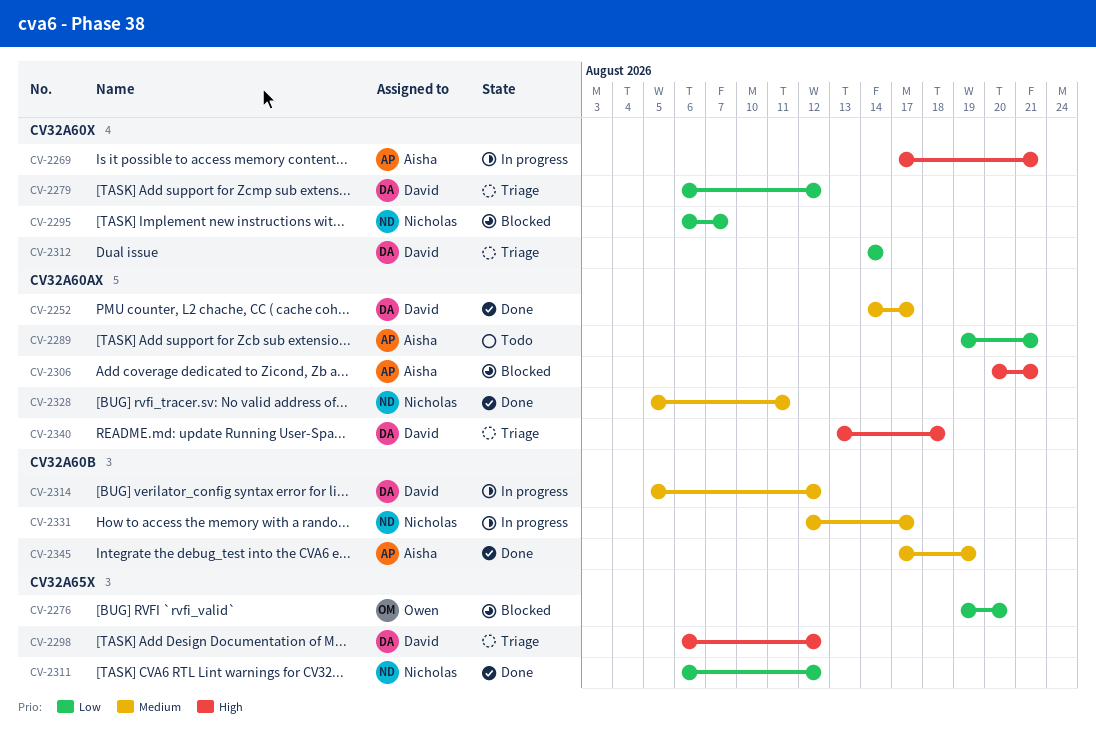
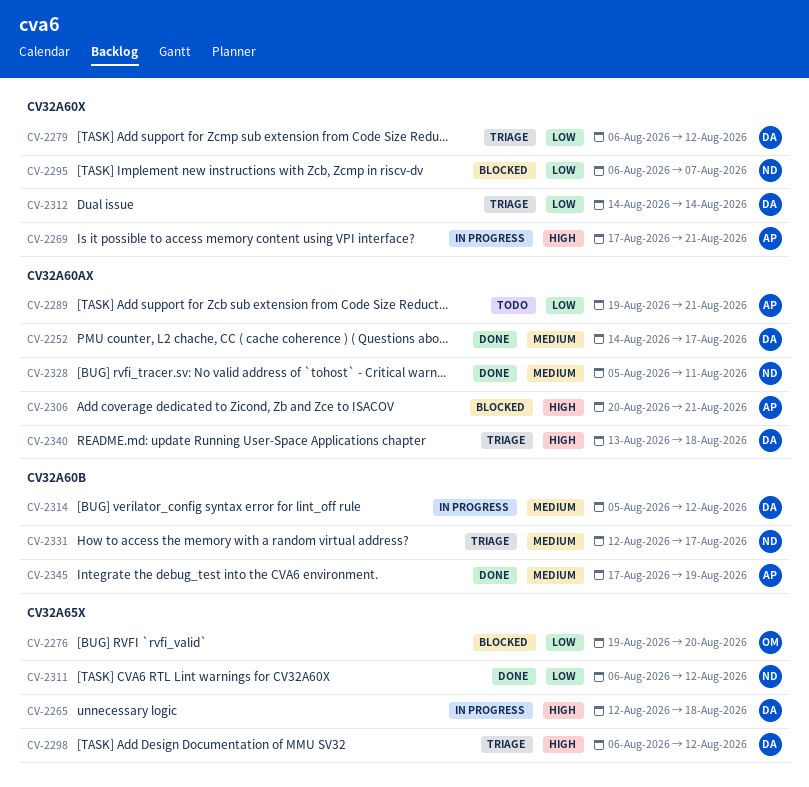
CV-2265: none -> present
CV-2331, status: In progress -> Triage

